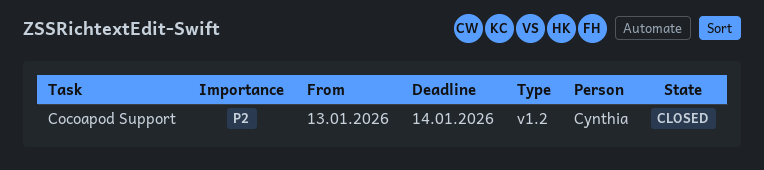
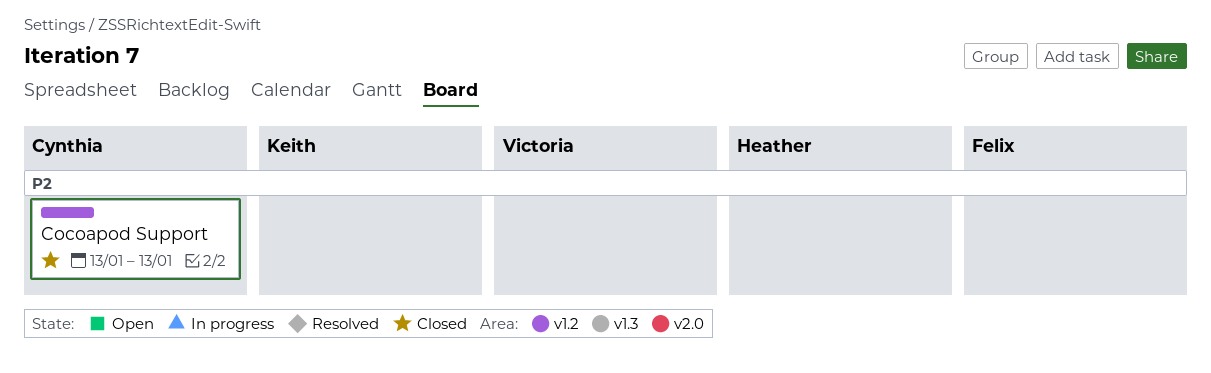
Cocoapod Support, due: Jan 14 -> Jan 13

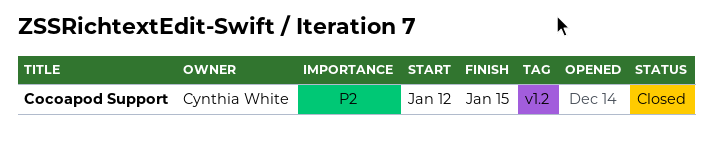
Cocoapod Support, start: Jan 13 -> Jan 12
Cocoapod Support, due: Jan 13 -> Jan 15

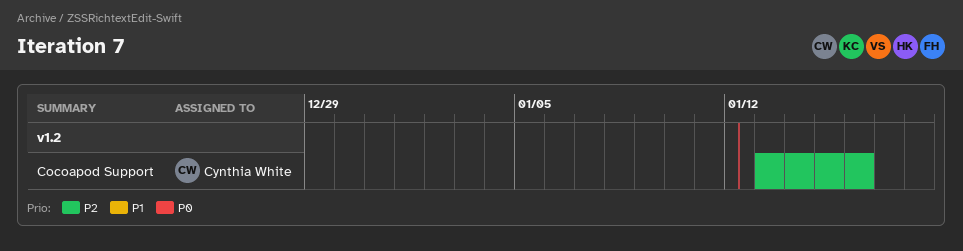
Cocoapod Support, start: Jan 12 -> Jan 13
Cocoapod Support, due: Jan 15 -> Jan 16

